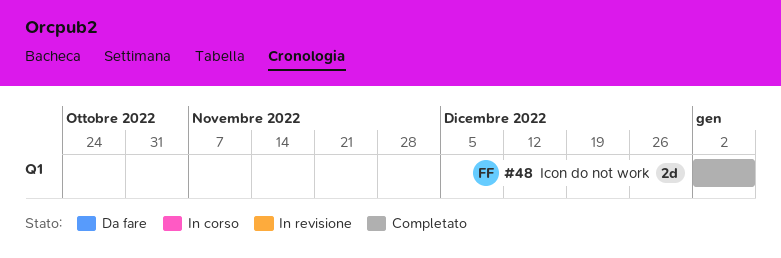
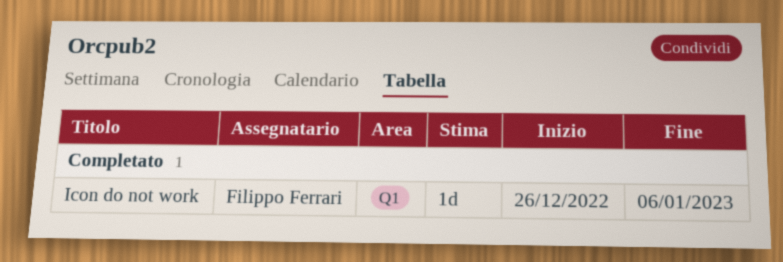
Icon do not work, estimate: 2d -> 1d
Icon do not work, start: Jan 2 -> Dec 26

